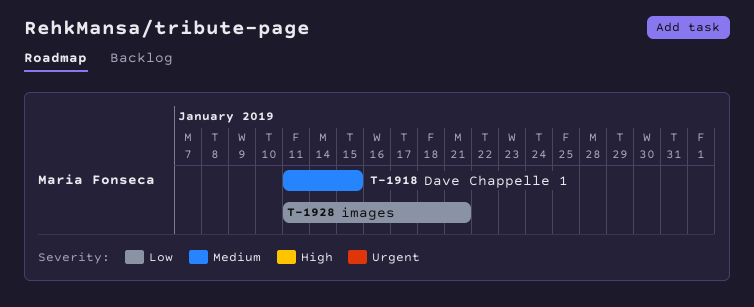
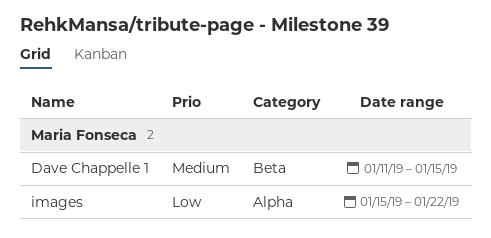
images, start: Jan 11 -> Jan 15
images, due: Jan 21 -> Jan 22

